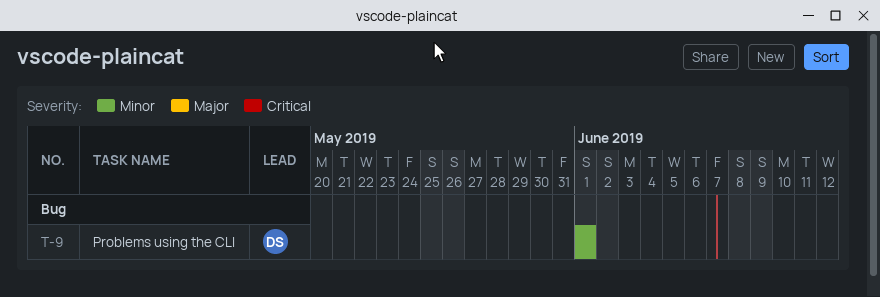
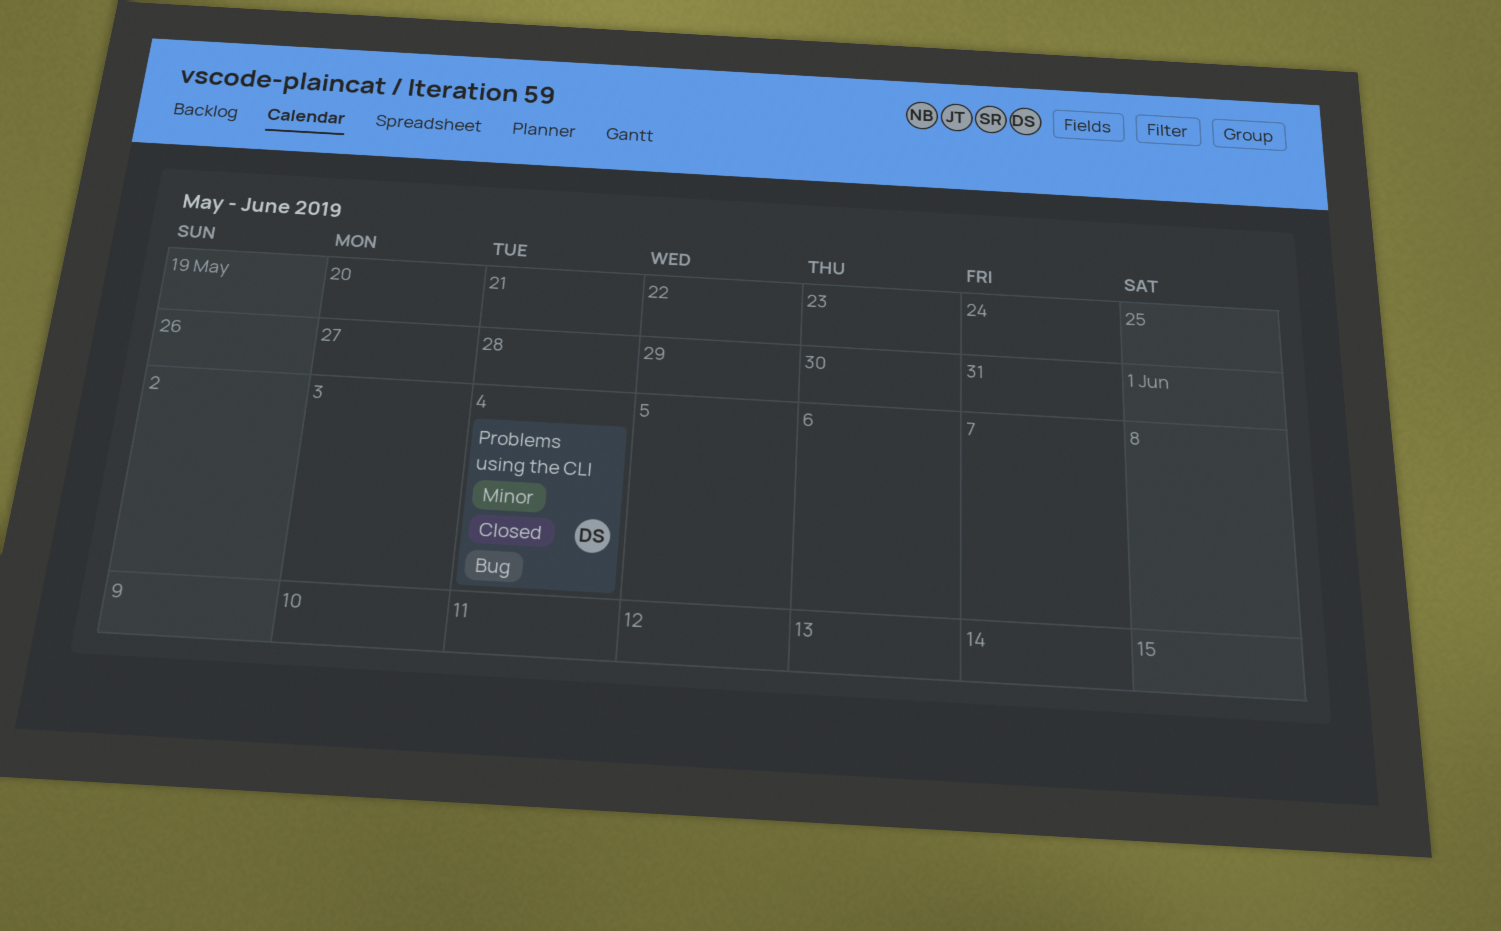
Problems using the CLI, due: Jun 1 -> Jun 4

